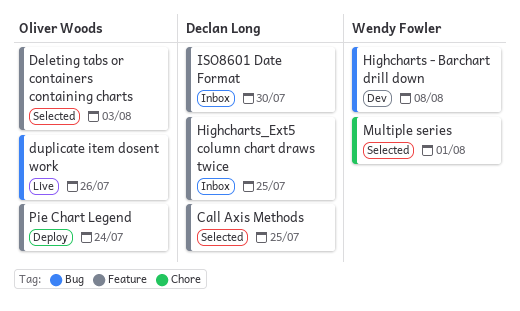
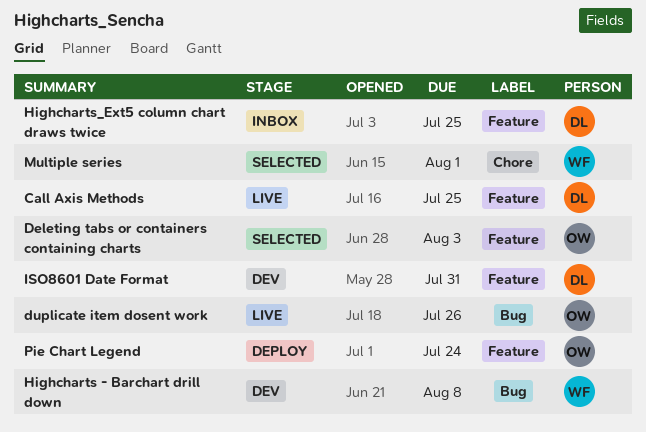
Call Axis Methods, status: Selected -> Live
ISO8601 Date Format, status: Inbox -> Dev
ISO8601 Date Format, due: Jul 30 -> Jul 31

